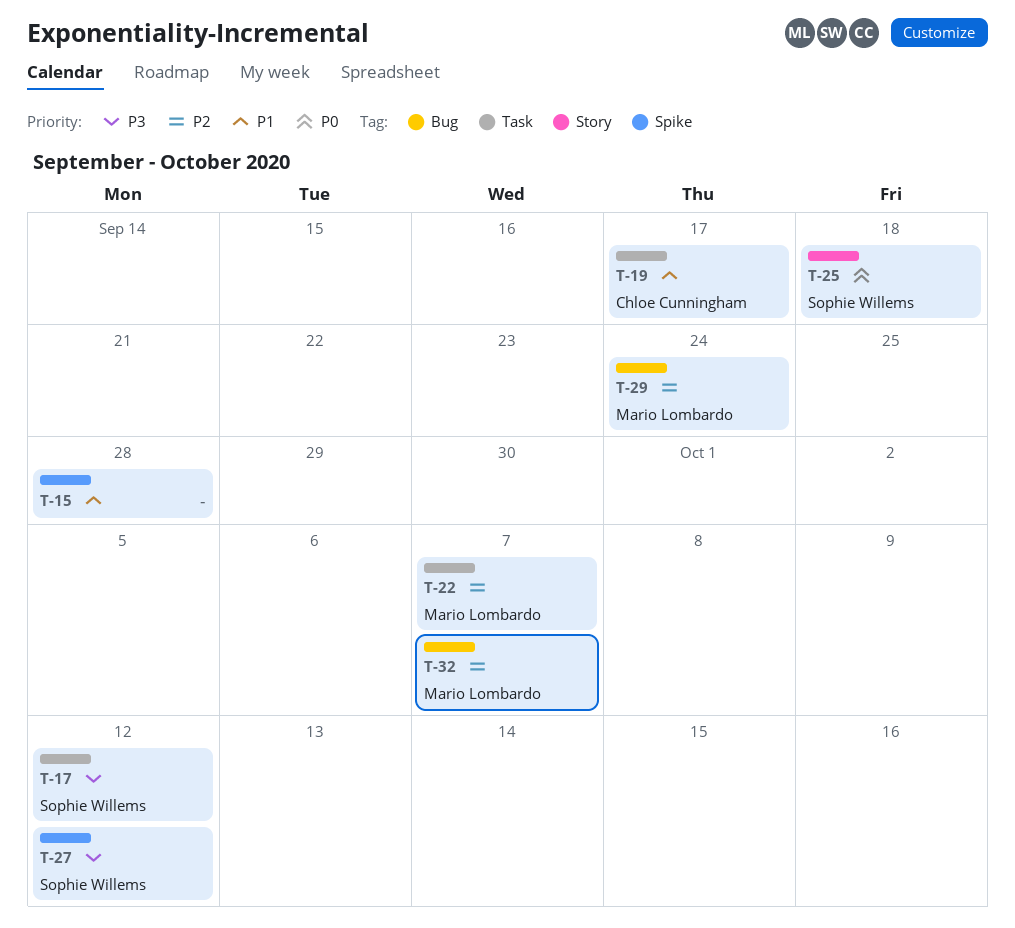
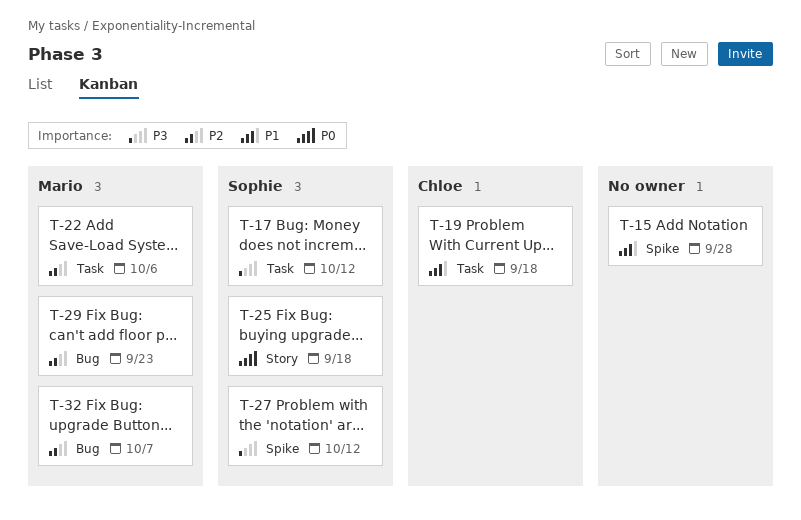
T-19, due: Sep 17 -> Sep 18
T-22, due: Oct 7 -> Oct 6
T-29, due: Sep 24 -> Sep 23

